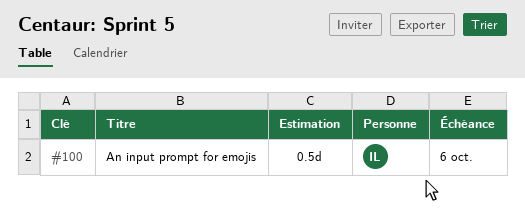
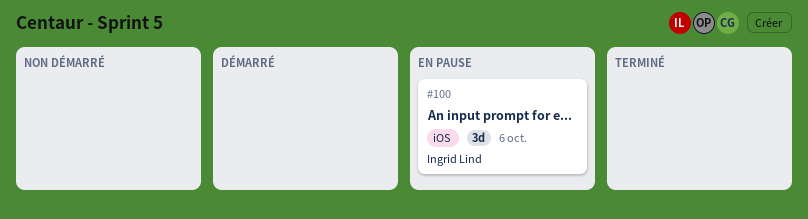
#100, estimate: 0.5d -> 3d

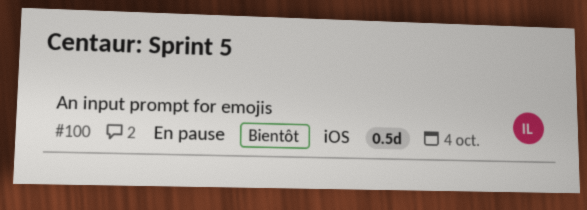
#100, estimate: 3d -> 0.5d
#100, due: Oct 6 -> Oct 4

